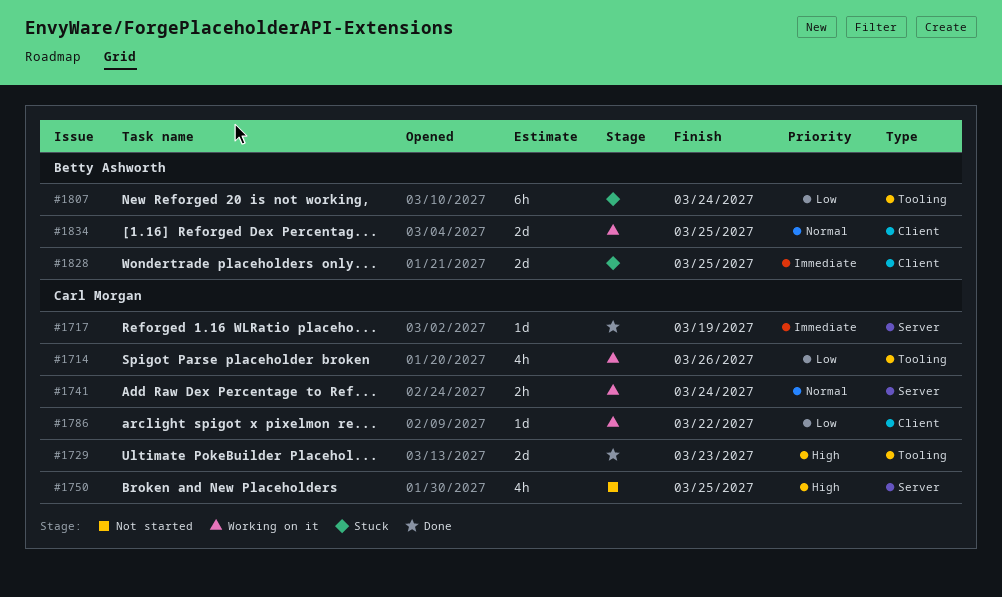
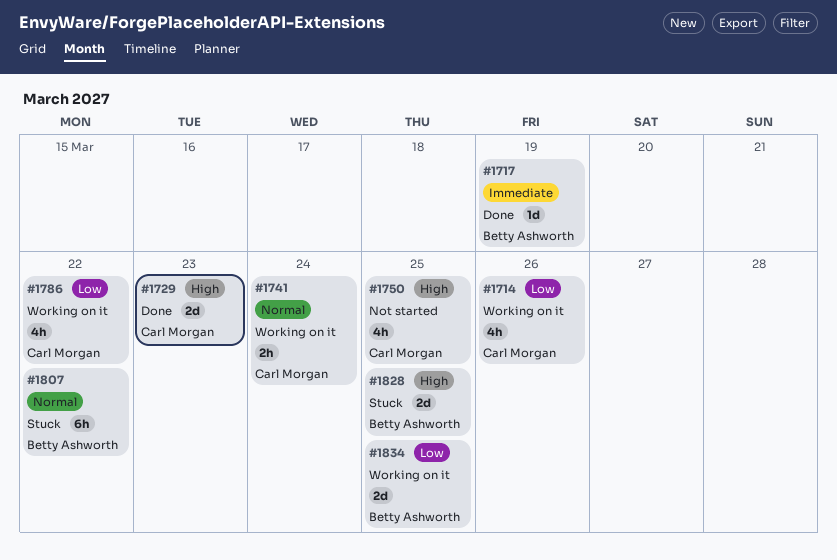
#1717, owner: Carl Morgan -> Betty Ashworth
#1786, estimate: 1d -> 4h
#1807, priority: Low -> Normal
#1807, due: Mar 24 -> Mar 22
#1828, priority: Immediate -> High
#1834, priority: Normal -> Low

